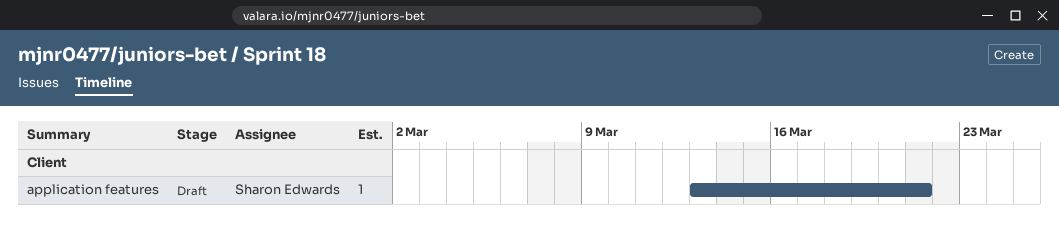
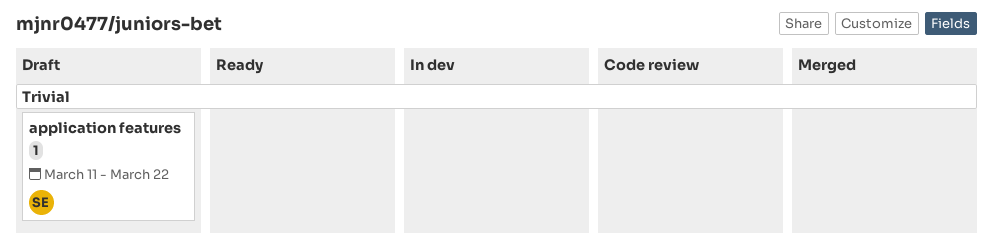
application features, start: Mar 13 -> Mar 11
application features, due: Mar 21 -> Mar 22

